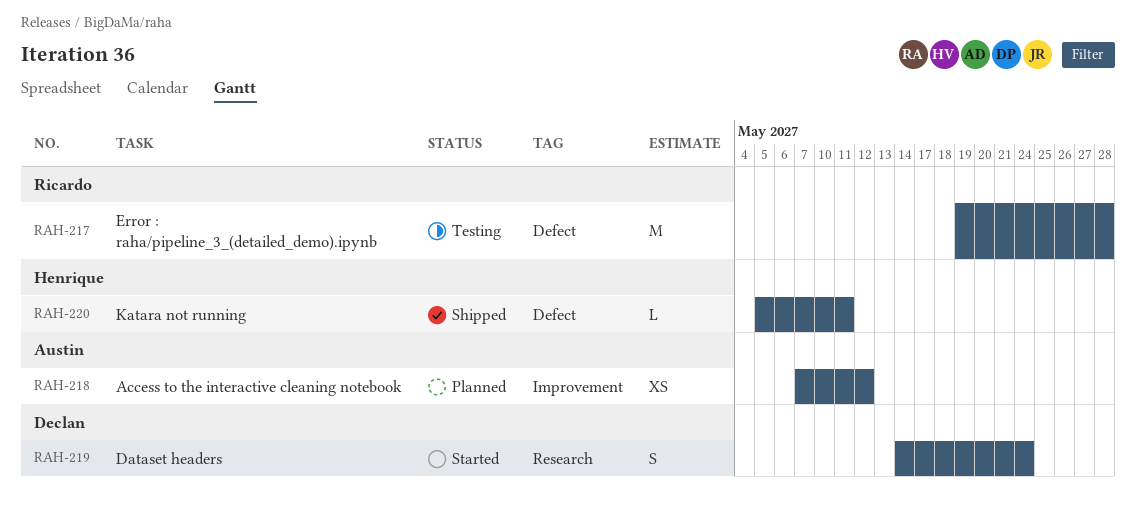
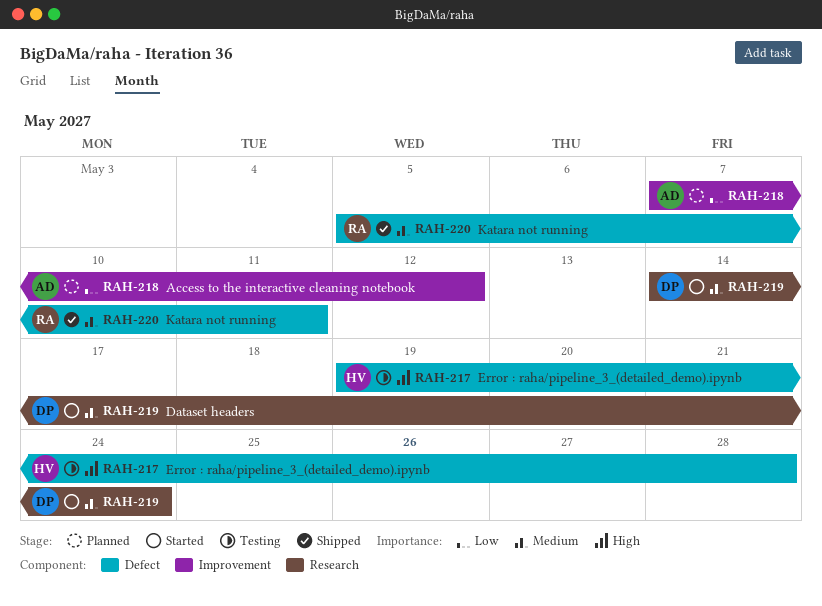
RAH-217, owner: Ricardo -> Henrique
RAH-220, owner: Henrique -> Ricardo

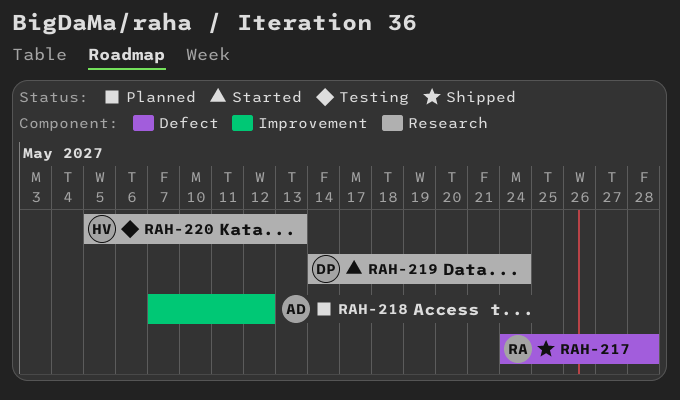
RAH-217, status: Testing -> Shipped
RAH-217, owner: HV -> RA
RAH-217, start: May 19 -> May 24
RAH-220, status: Shipped -> Testing
RAH-220, owner: RA -> HV
RAH-220, label: Defect -> Research
RAH-220, due: May 11 -> May 13

